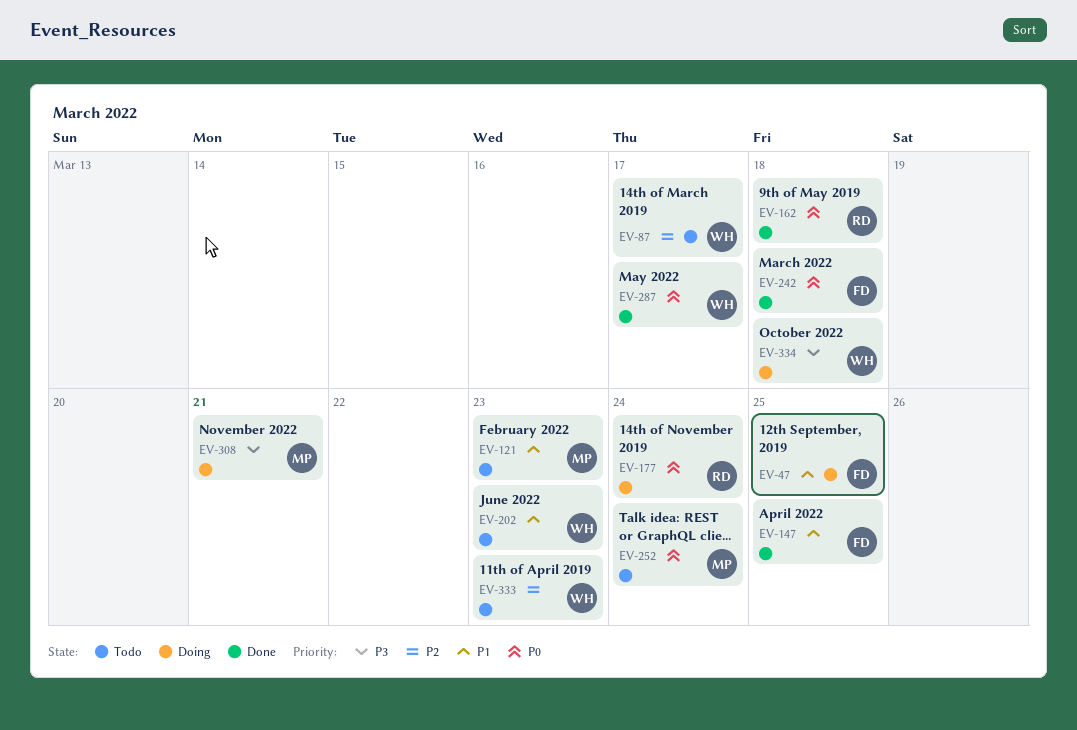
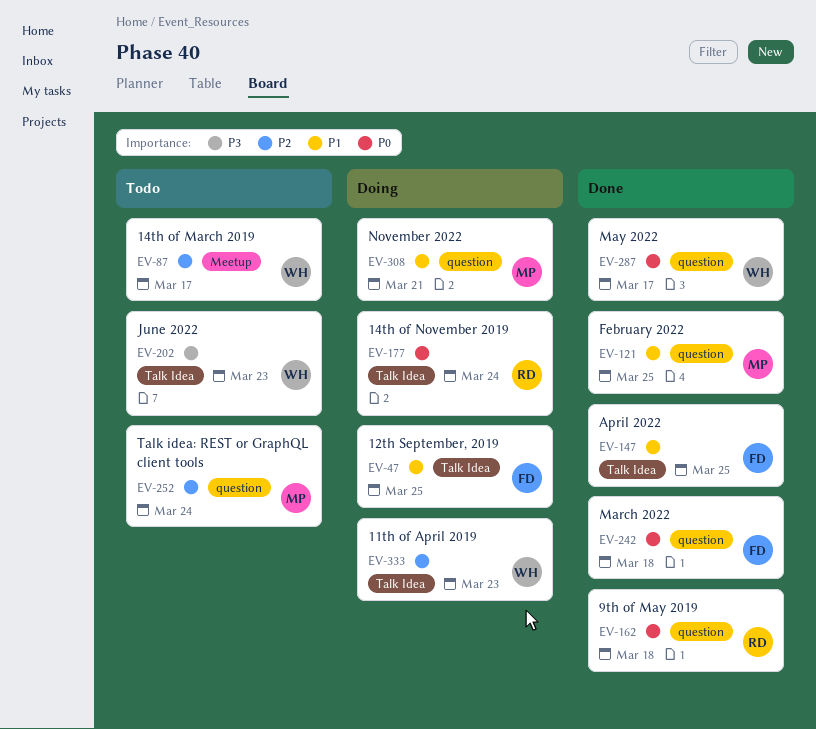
EV-121, status: Todo -> Done
EV-121, due: Mar 23 -> Mar 25
EV-202, priority: P1 -> P3
EV-252, priority: P0 -> P2
EV-308, priority: P3 -> P1
EV-333, status: Todo -> Doing
EV-334: present -> none

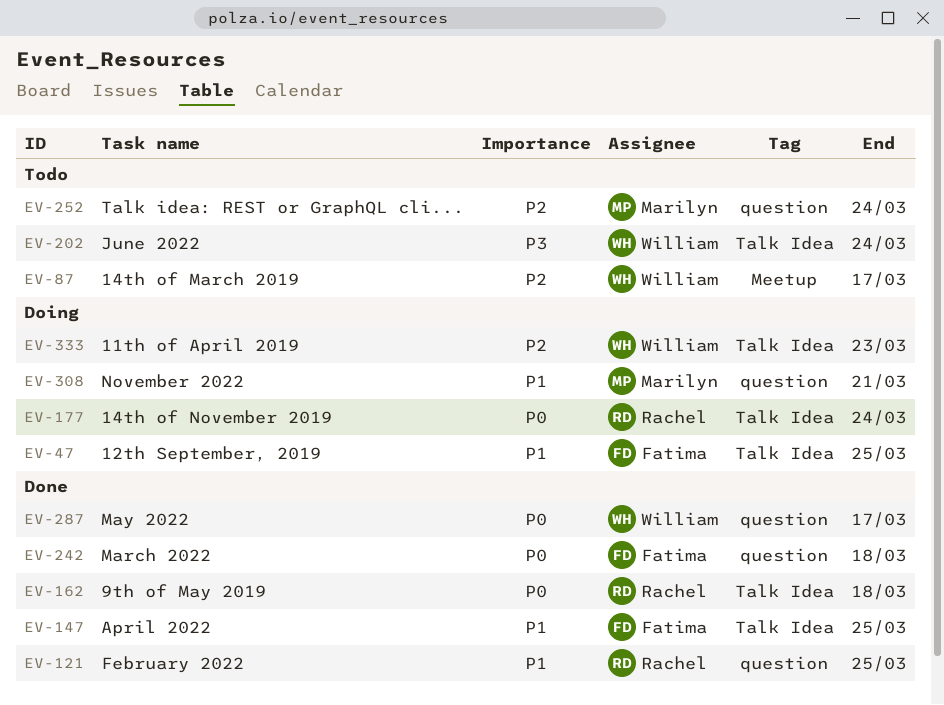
EV-121, owner: Marilyn -> Rachel
EV-162, label: question -> Talk Idea
EV-202, due: Mar 23 -> Mar 24

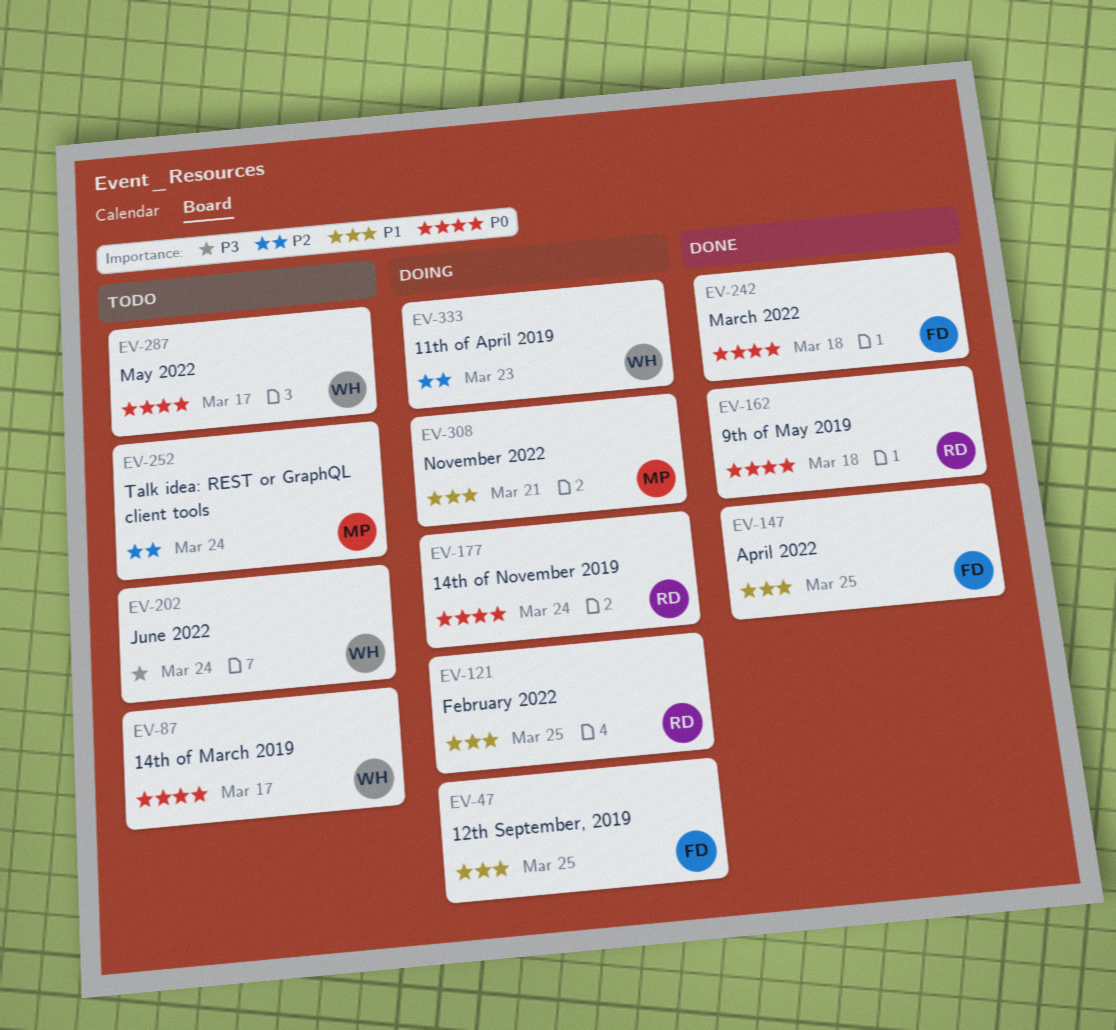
EV-87, priority: P2 -> P0
EV-121, status: Done -> Doing
EV-287, status: Done -> Todo

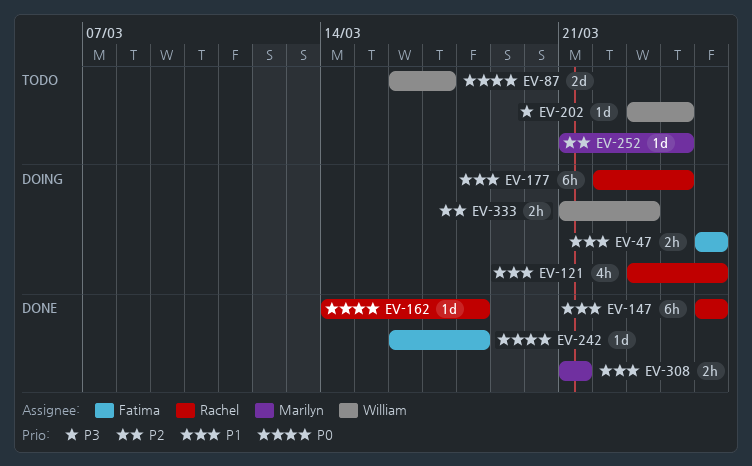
EV-147, owner: Fatima -> Rachel
EV-177, priority: P0 -> P1
EV-287: present -> none
EV-308, status: Doing -> Done

